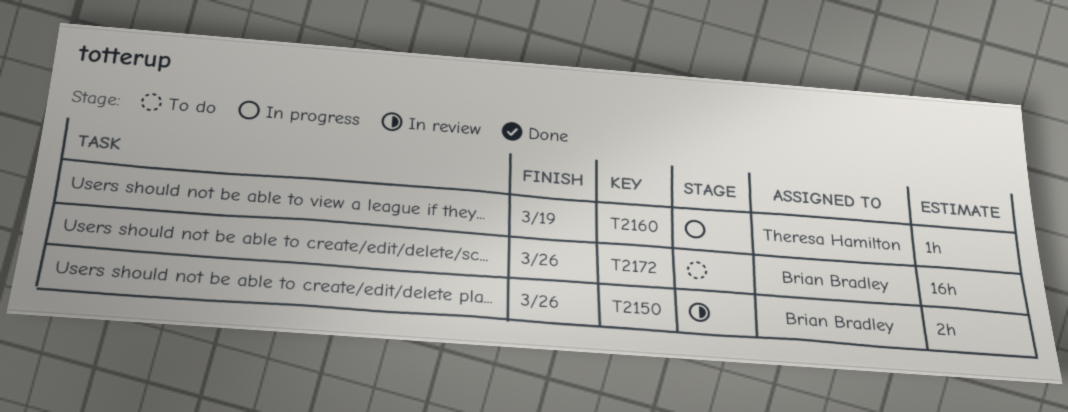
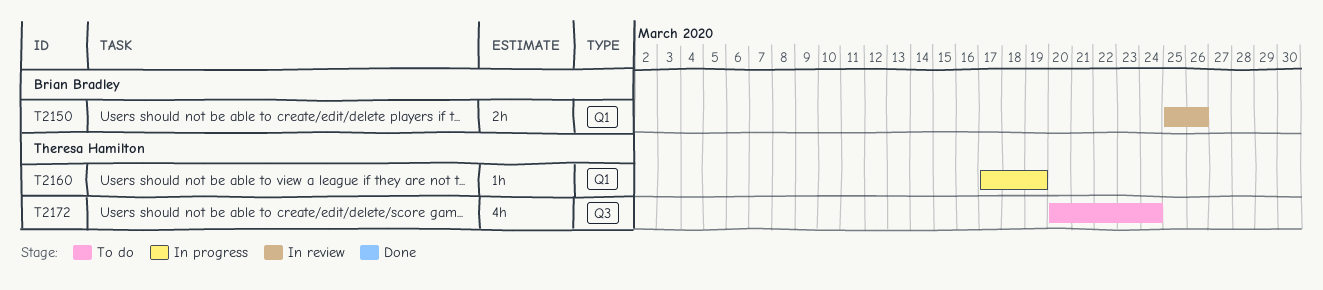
T2172, owner: Brian Bradley -> Theresa Hamilton
T2172, estimate: 16h -> 4h
T2172, due: Mar 26 -> Mar 24

